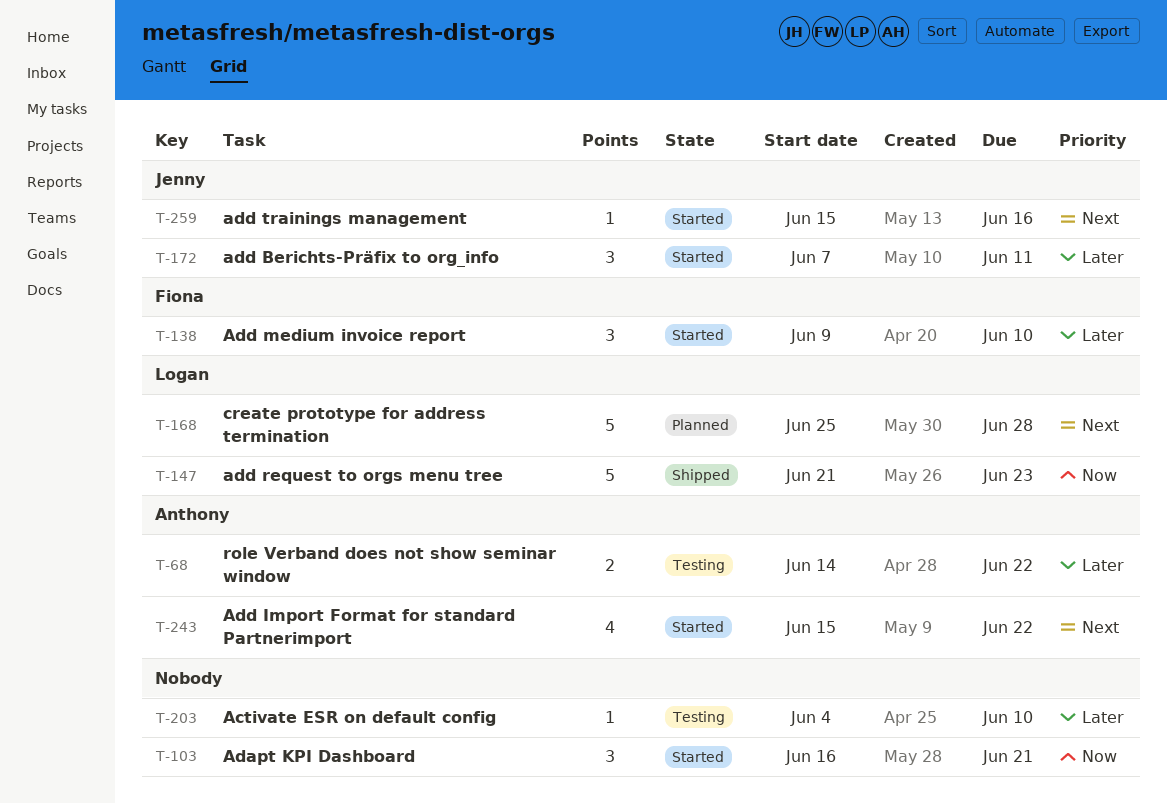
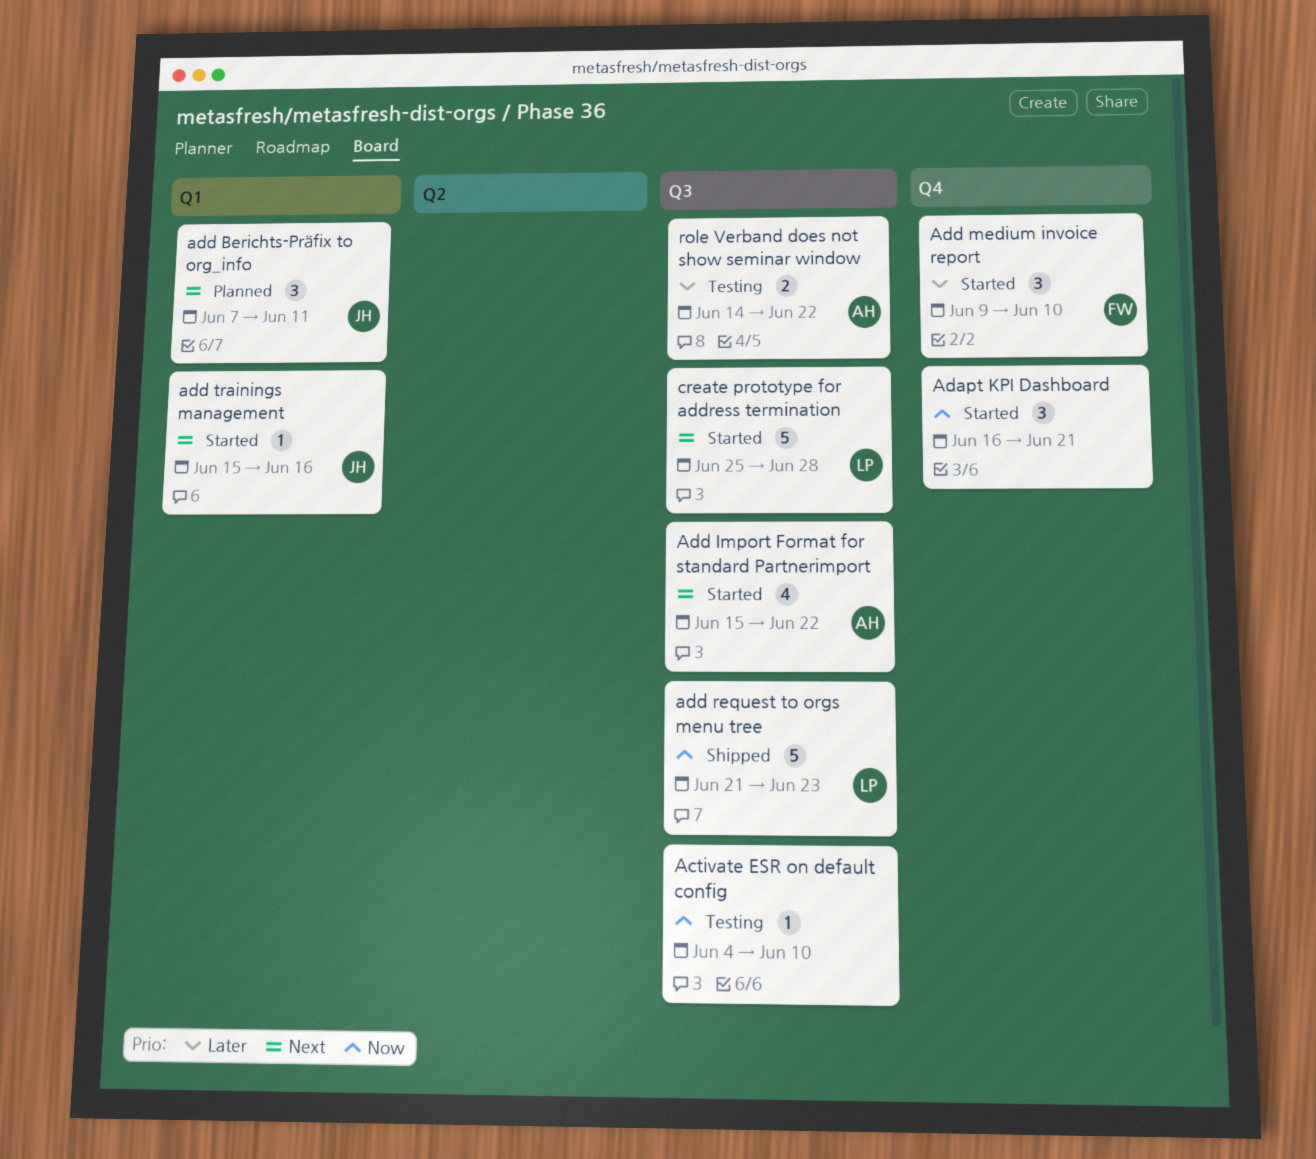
Activate ESR on default config, priority: Later -> Now
add Berichts-Präfix to org_info, status: Started -> Planned
add Berichts-Präfix to org_info, priority: Later -> Next
create prototype for address termination, status: Planned -> Started

